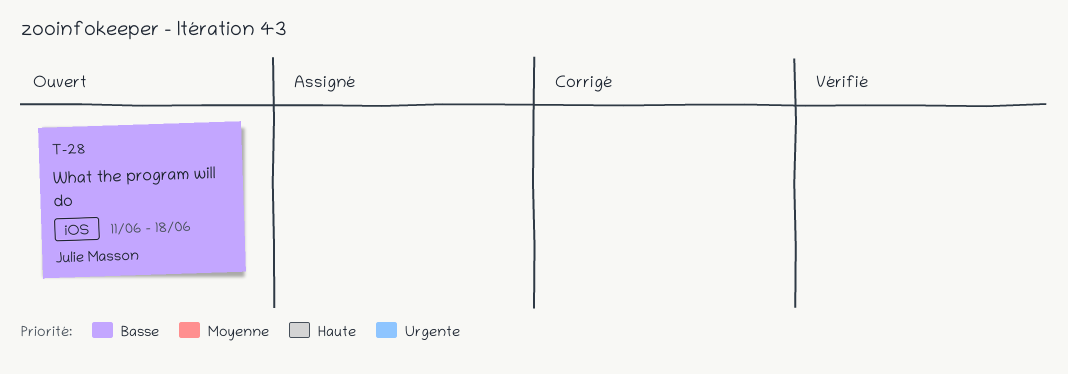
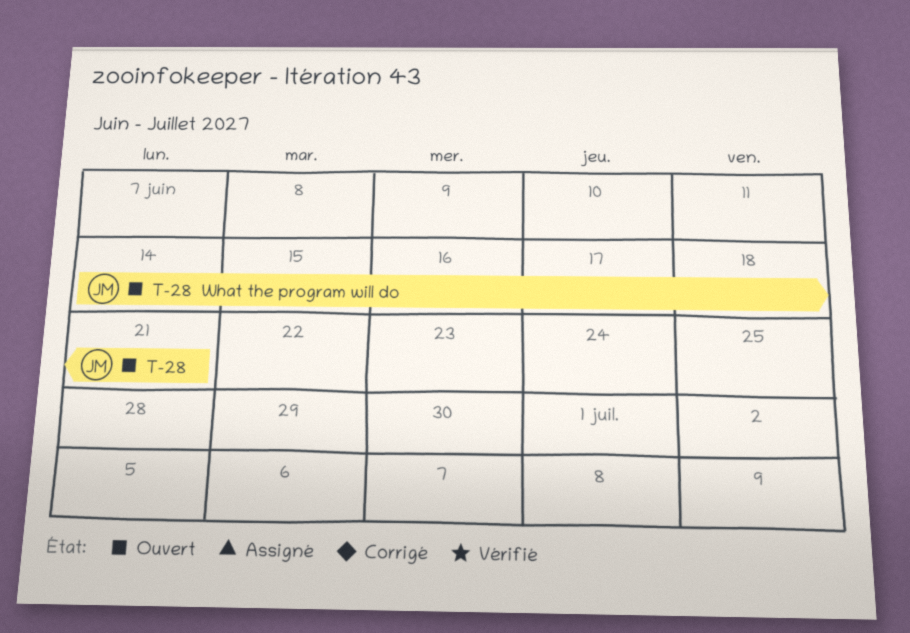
T-28, start: Jun 11 -> Jun 14
T-28, due: Jun 18 -> Jun 21

